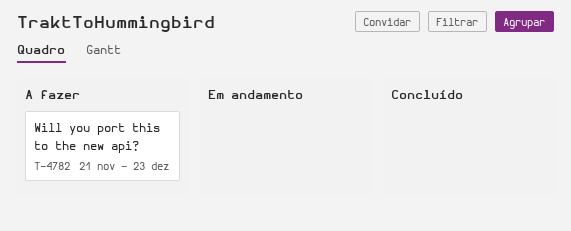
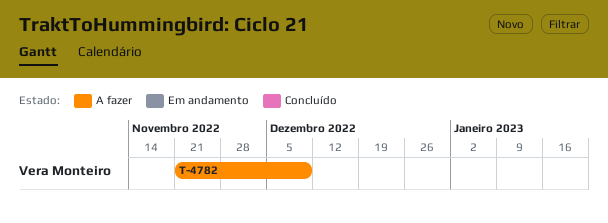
T-4782, due: Dec 23 -> Dec 9

